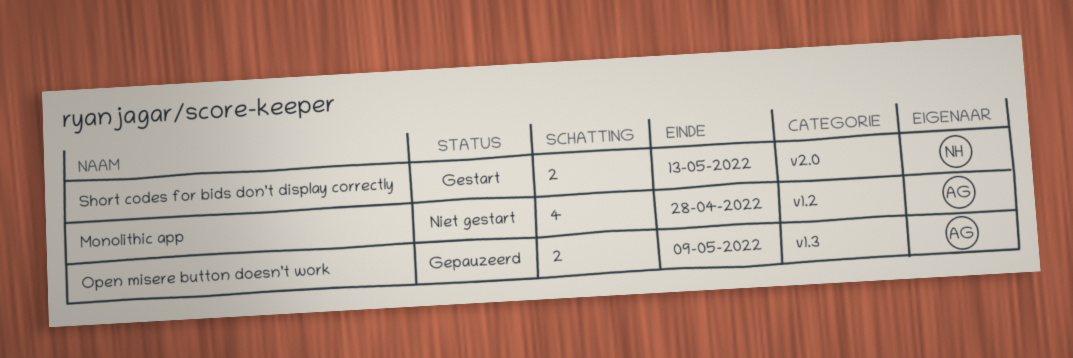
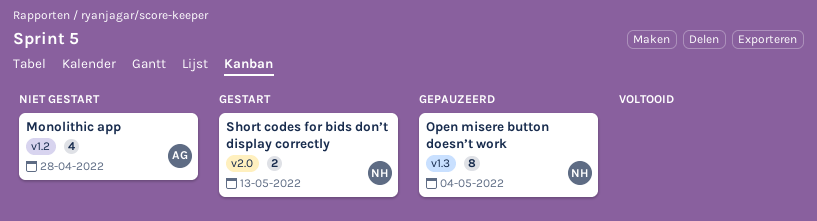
Open misere button doesn’t work, owner: AG -> NH
Open misere button doesn’t work, estimate: 2 -> 8
Open misere button doesn’t work, due: May 9 -> May 4

